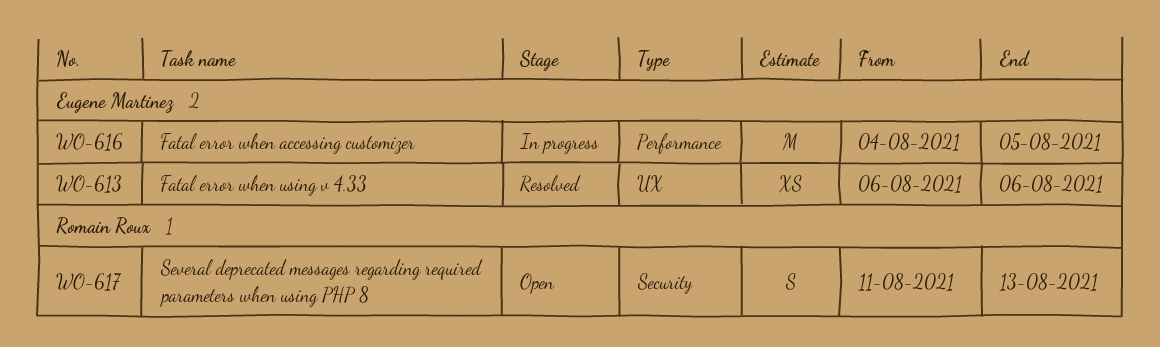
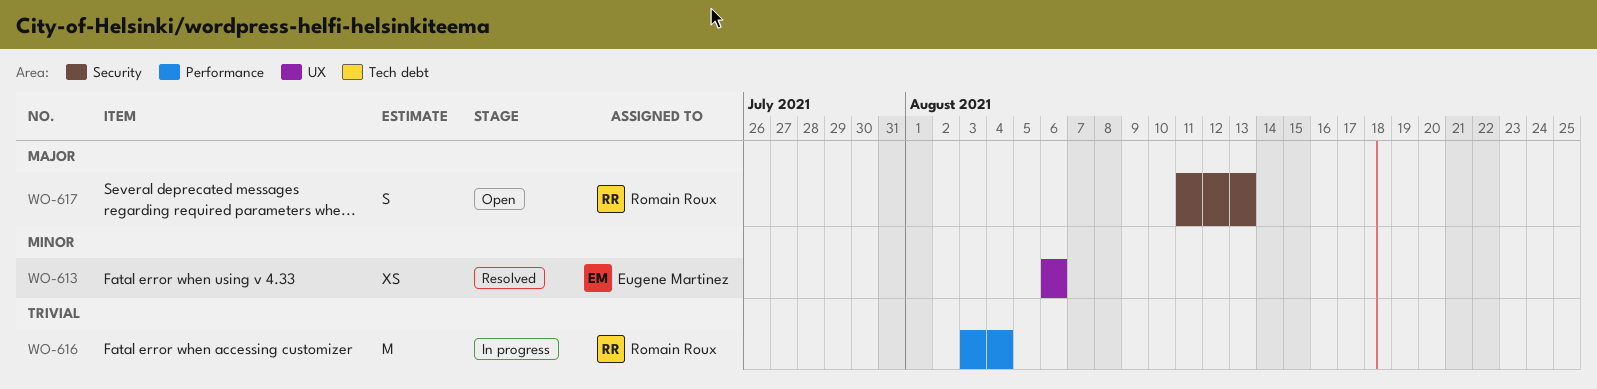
WO-616, owner: Eugene Martinez -> Romain Roux
WO-616, start: Aug 4 -> Aug 3
WO-616, due: Aug 5 -> Aug 4

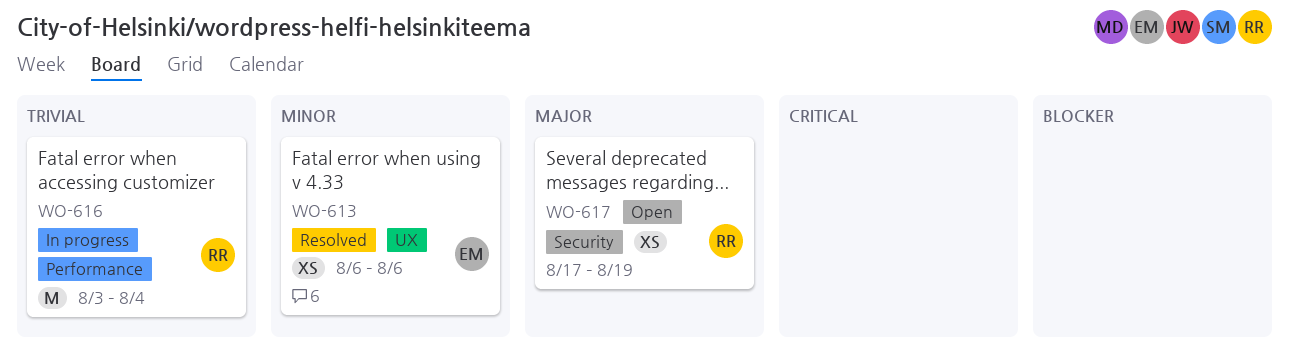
WO-617, estimate: S -> XS
WO-617, start: Aug 11 -> Aug 17
WO-617, due: Aug 13 -> Aug 19

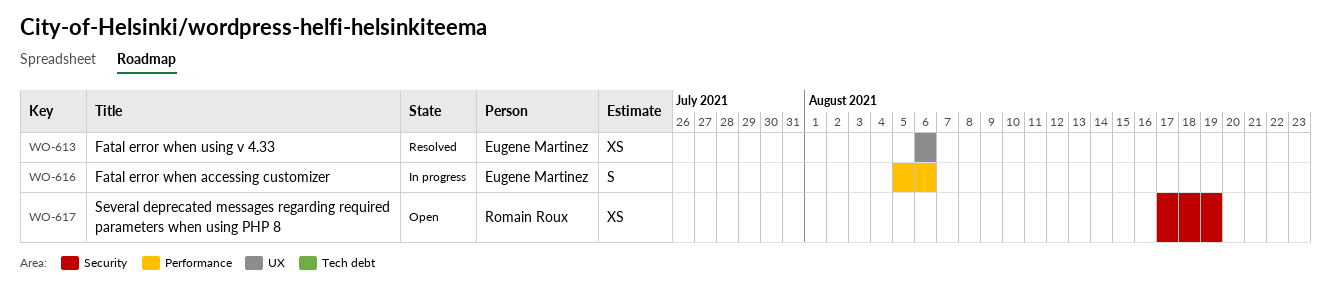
WO-616, owner: Romain Roux -> Eugene Martinez
WO-616, estimate: M -> S
WO-616, start: Aug 3 -> Aug 5
WO-616, due: Aug 4 -> Aug 6

